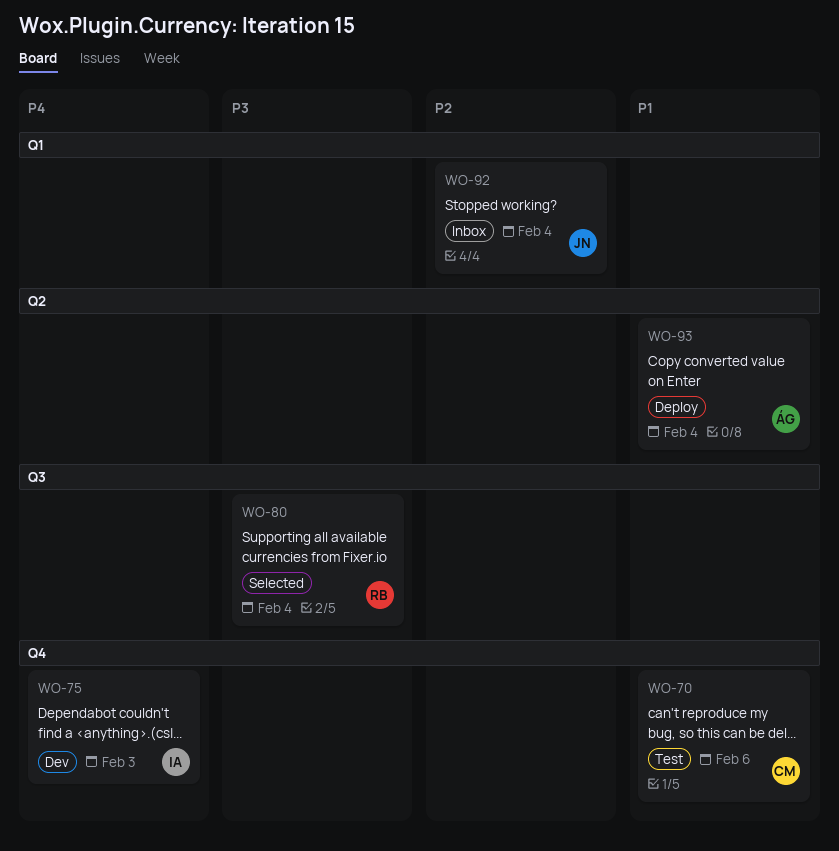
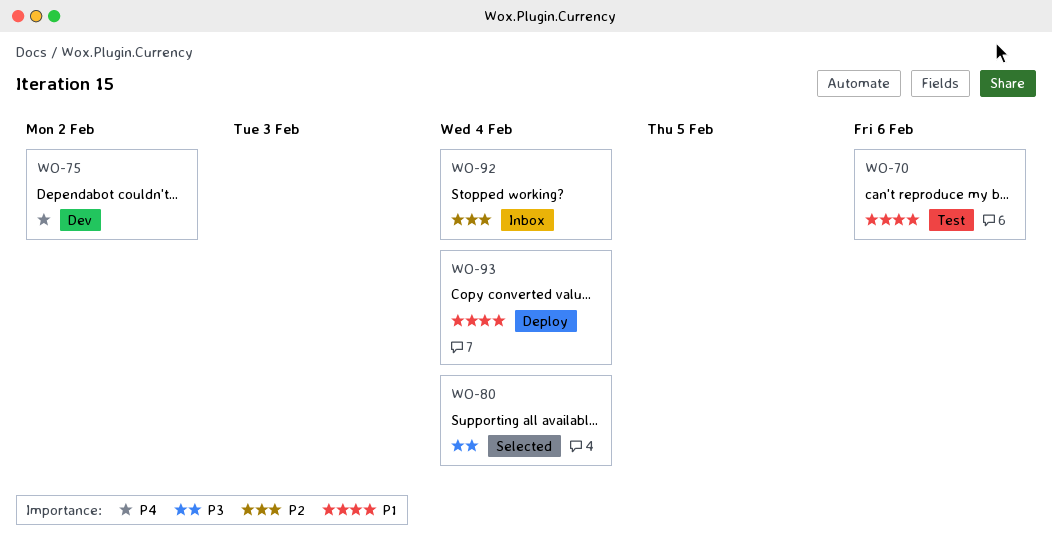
WO-75, due: Feb 3 -> Feb 2

